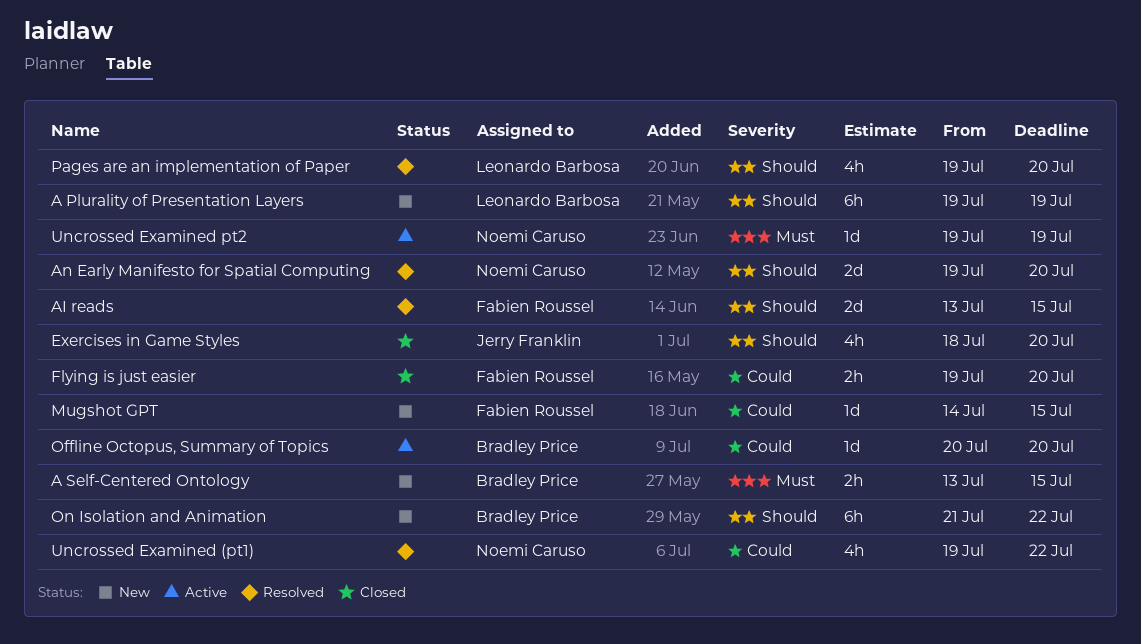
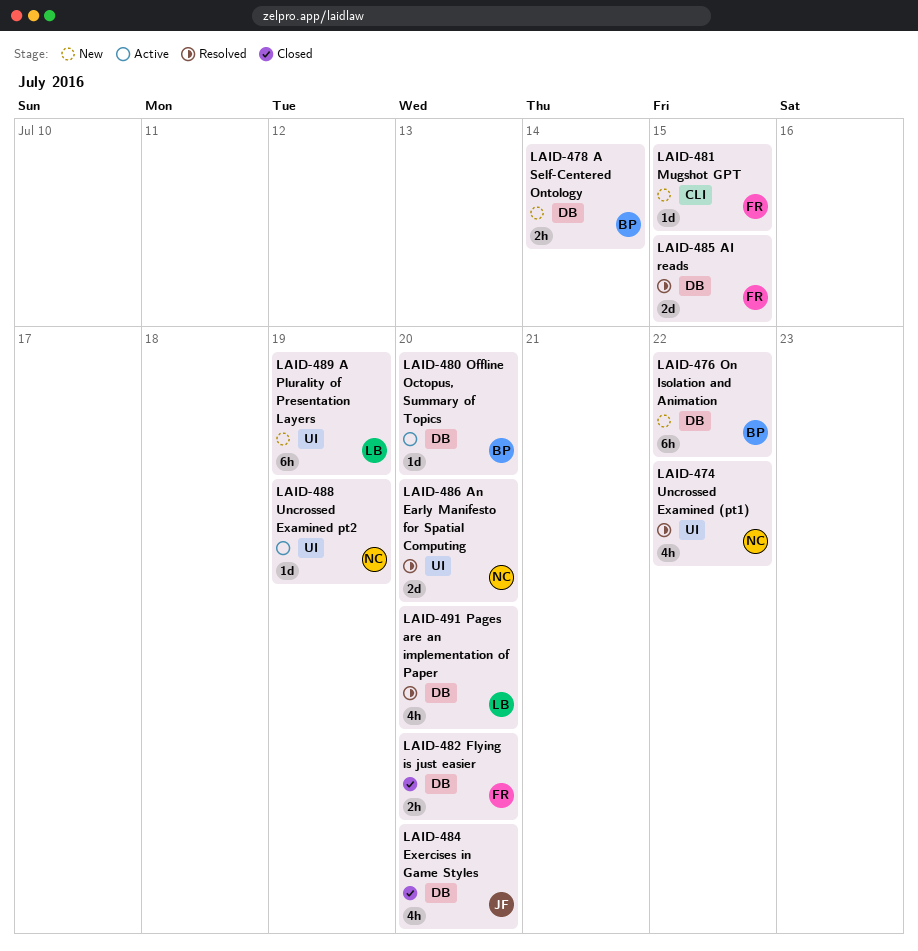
A Self-Centered Ontology, due: Jul 15 -> Jul 14

